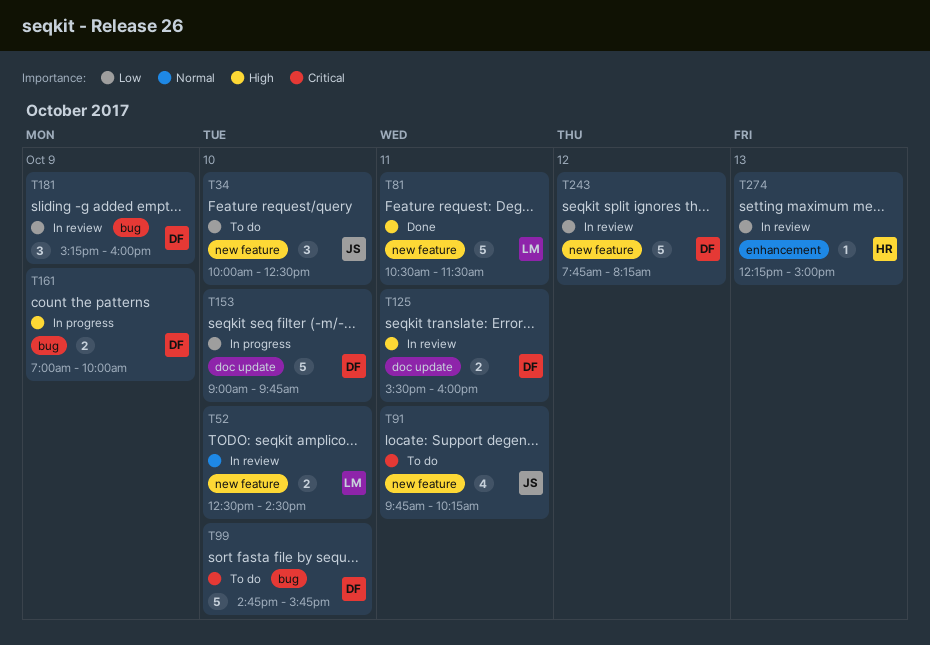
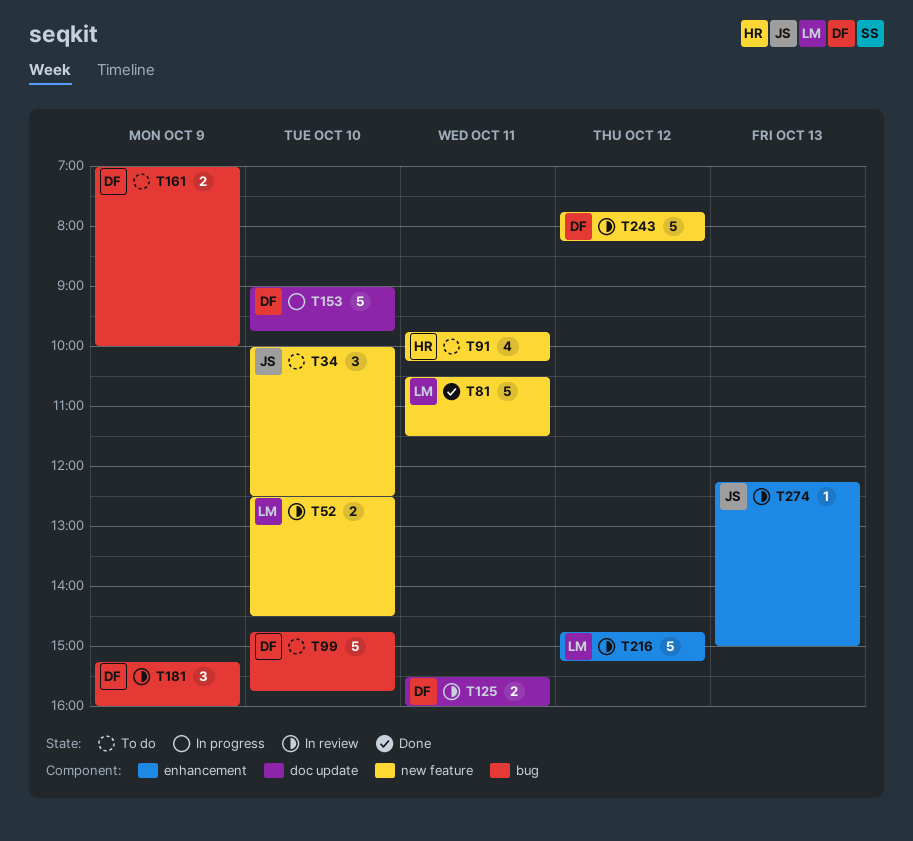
T91, owner: JS -> HR
T161, status: In progress -> To do
T216: none -> present
T274, owner: HR -> JS

